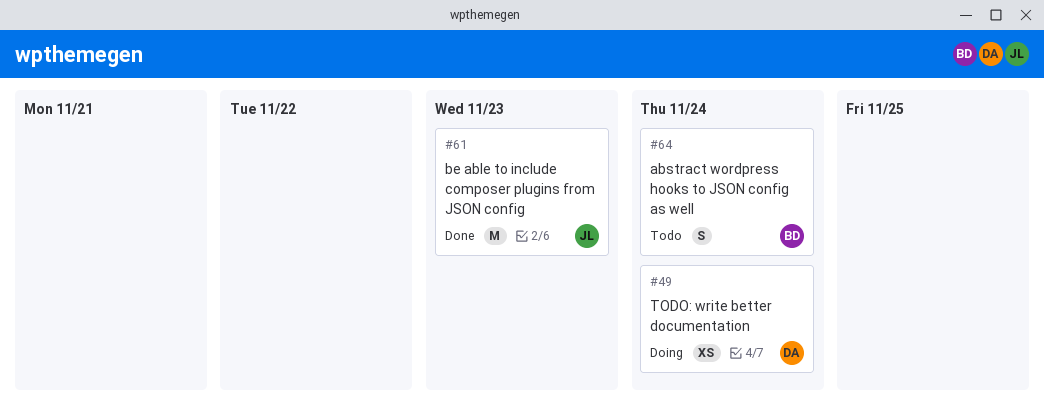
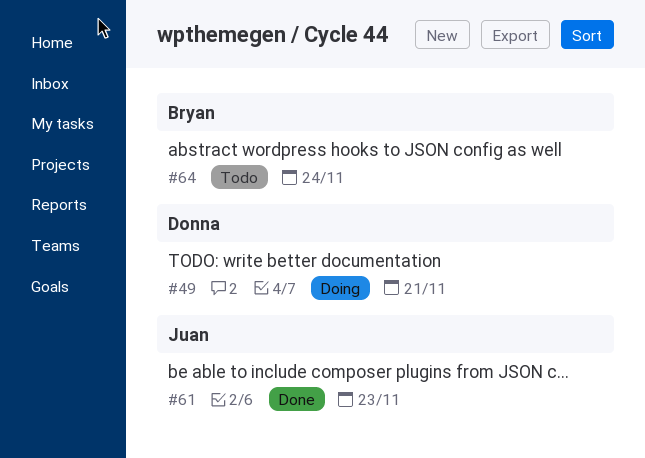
#49, due: Nov 24 -> Nov 21

